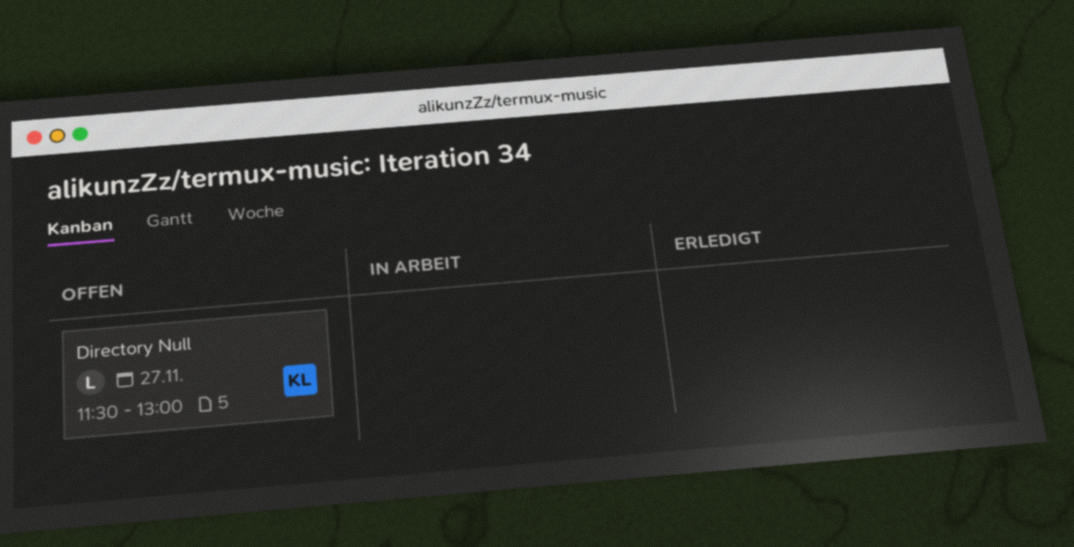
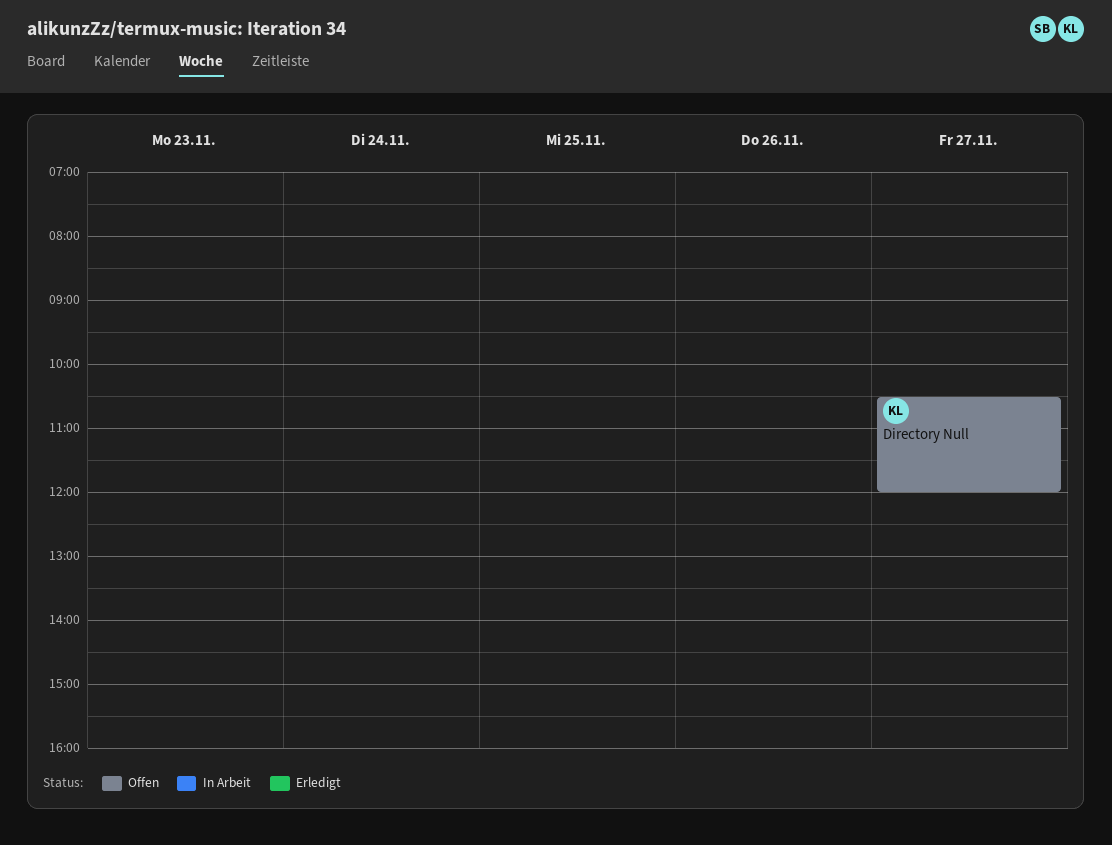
Directory Null, begins: 11:30 -> 10:30
Directory Null, ends: 13:00 -> 12:00

